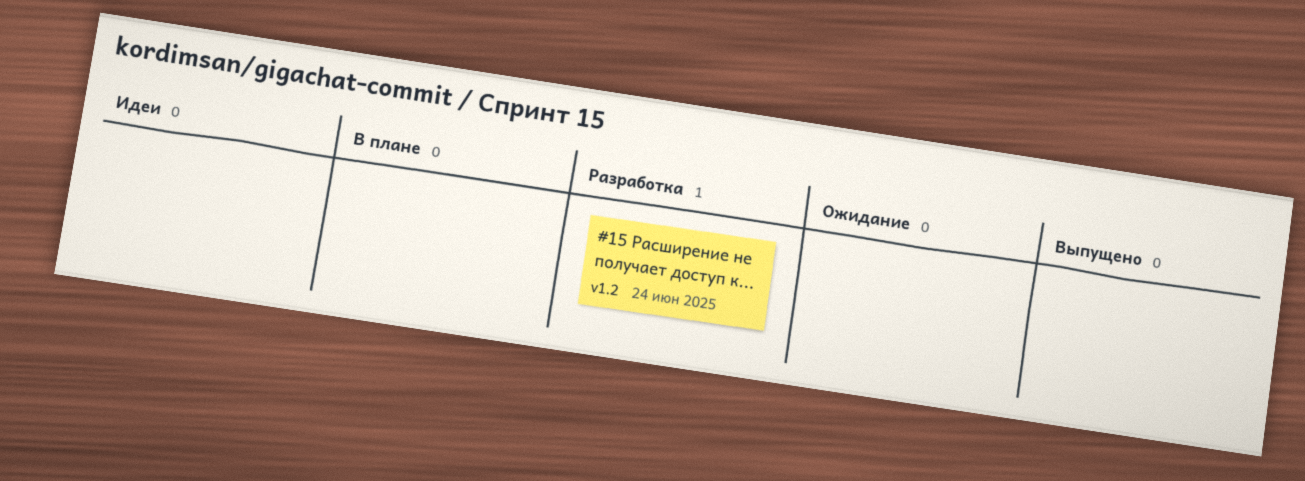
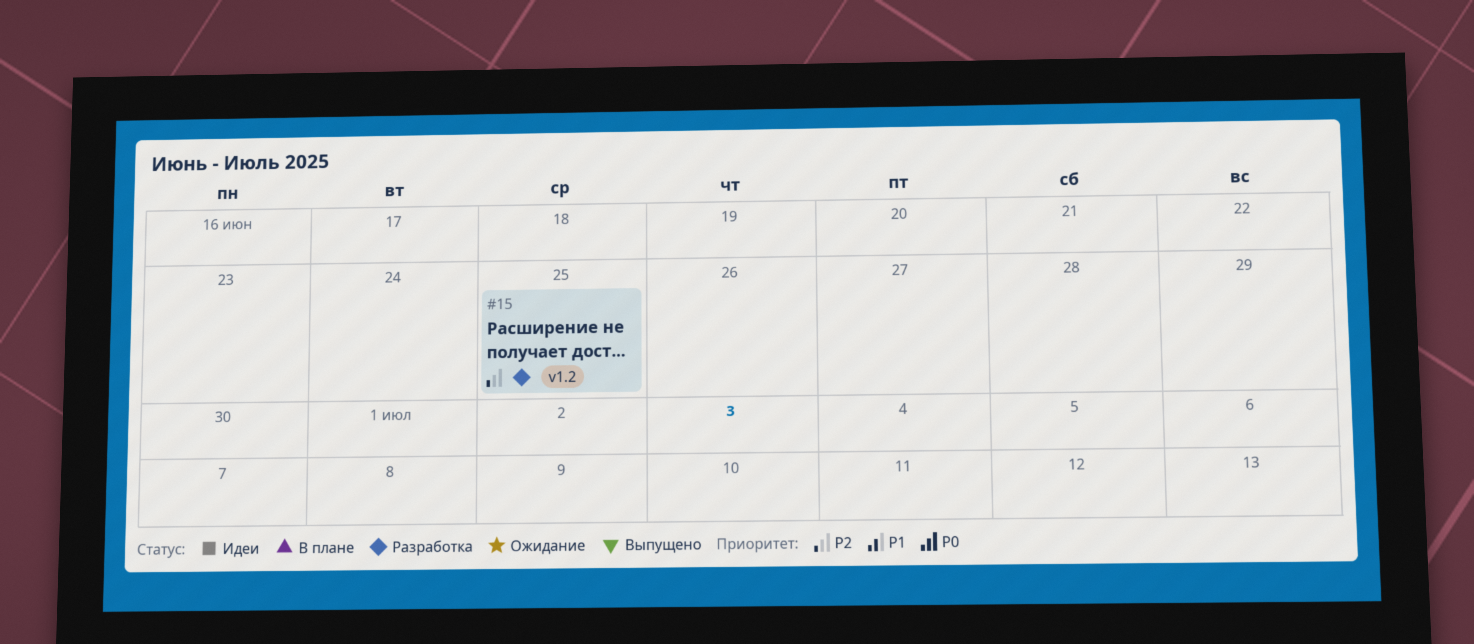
#15, due: Jun 24 -> Jun 25

